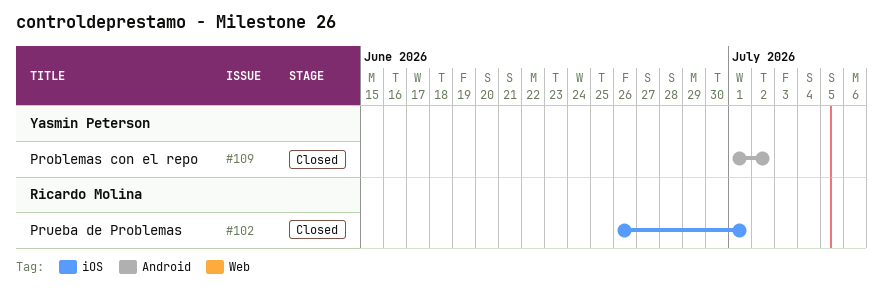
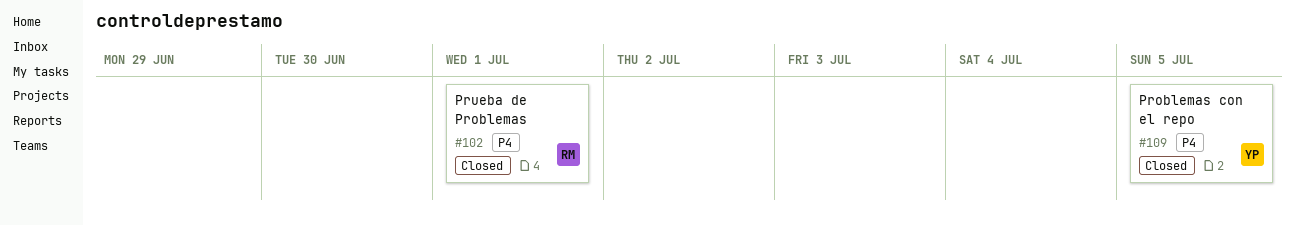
#109, due: Jul 2 -> Jul 5

